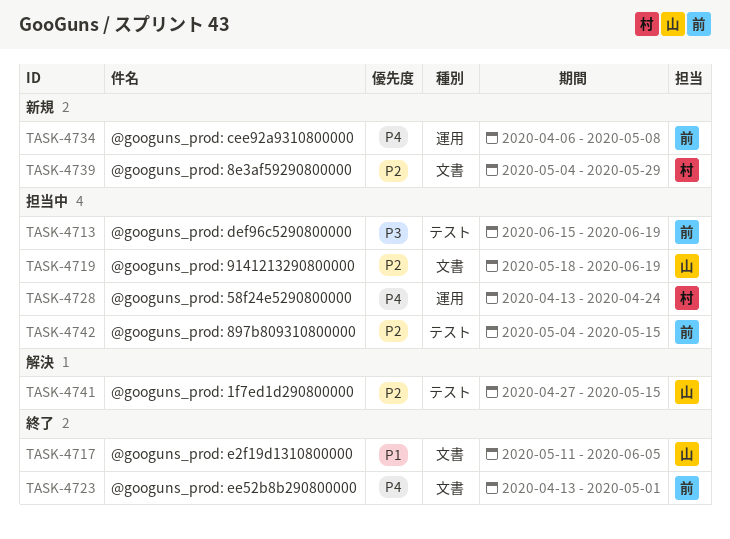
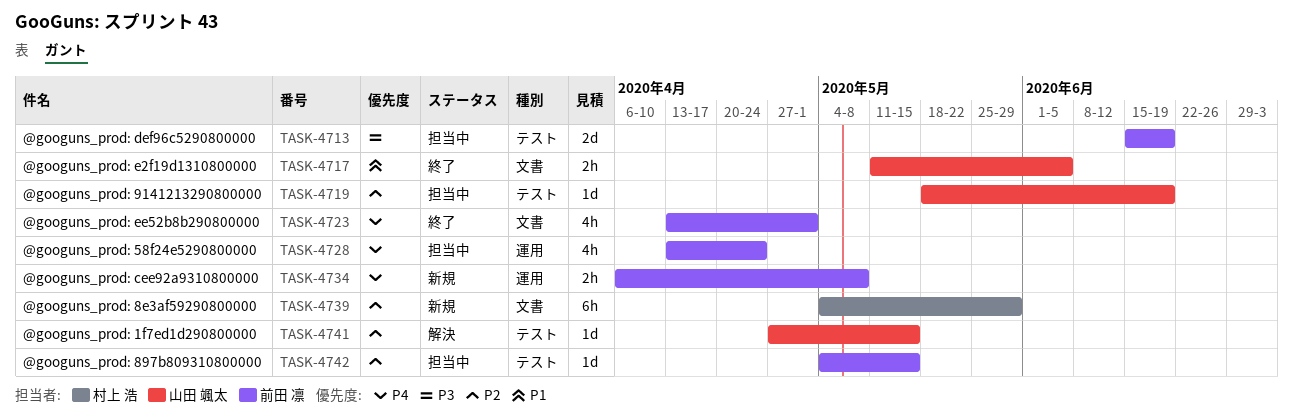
TASK-4719, label: 文書 -> テスト
TASK-4728, owner: 村上 浩 -> 前田 凛

